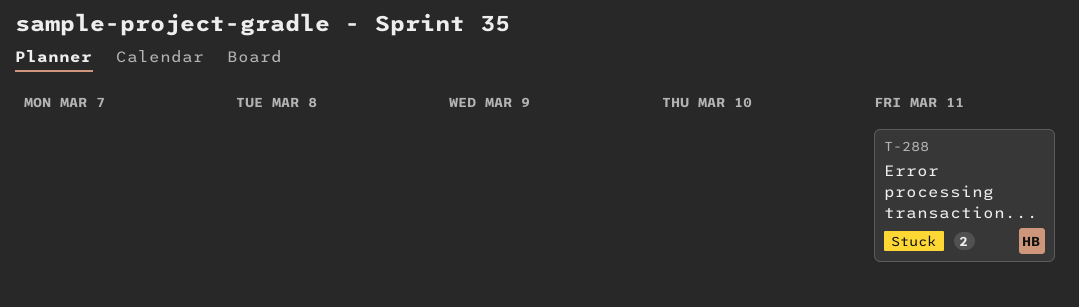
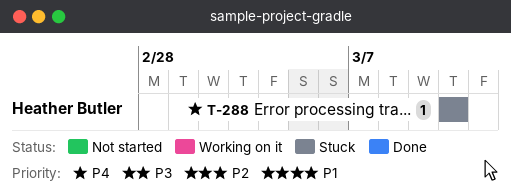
T-288, estimate: 2 -> 1
T-288, due: Mar 11 -> Mar 10

